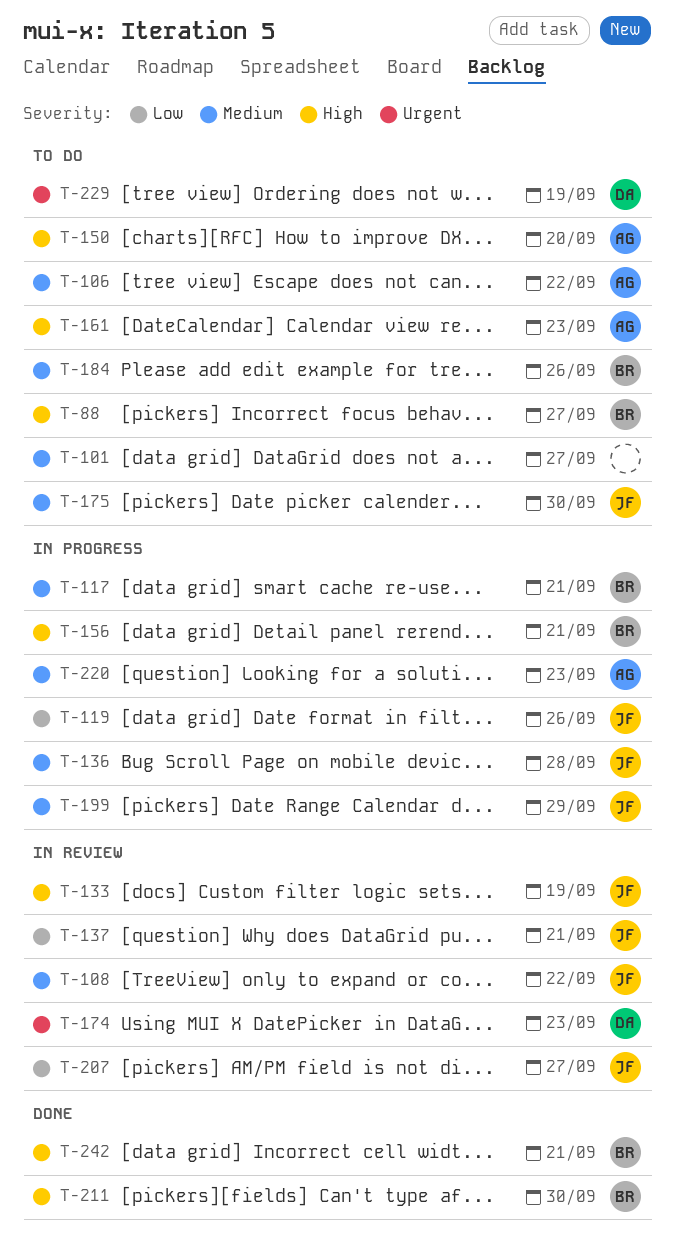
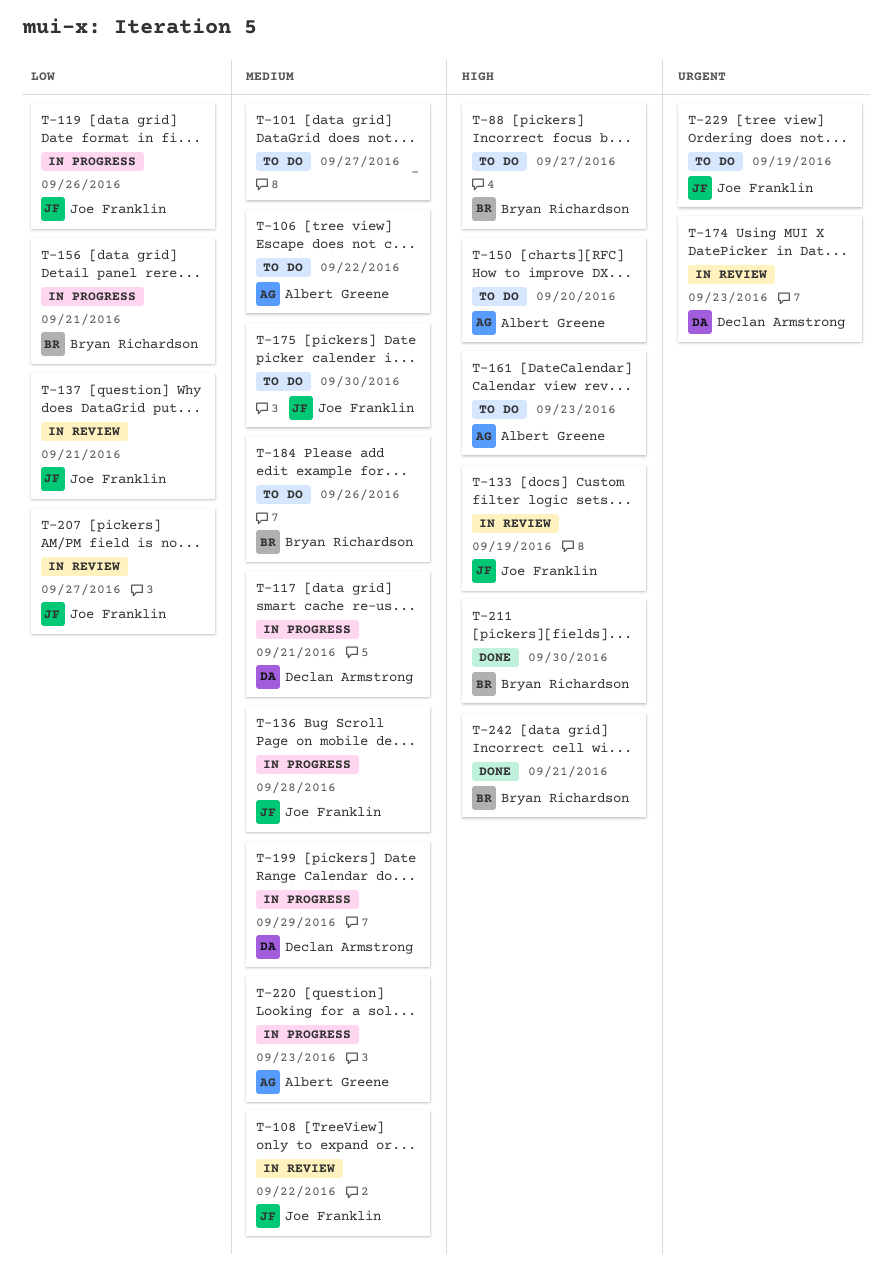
T-117, owner: Bryan Richardson -> Declan Armstrong
T-156, priority: High -> Low
T-199, owner: Joe Franklin -> Declan Armstrong
T-229, owner: Declan Armstrong -> Joe Franklin

